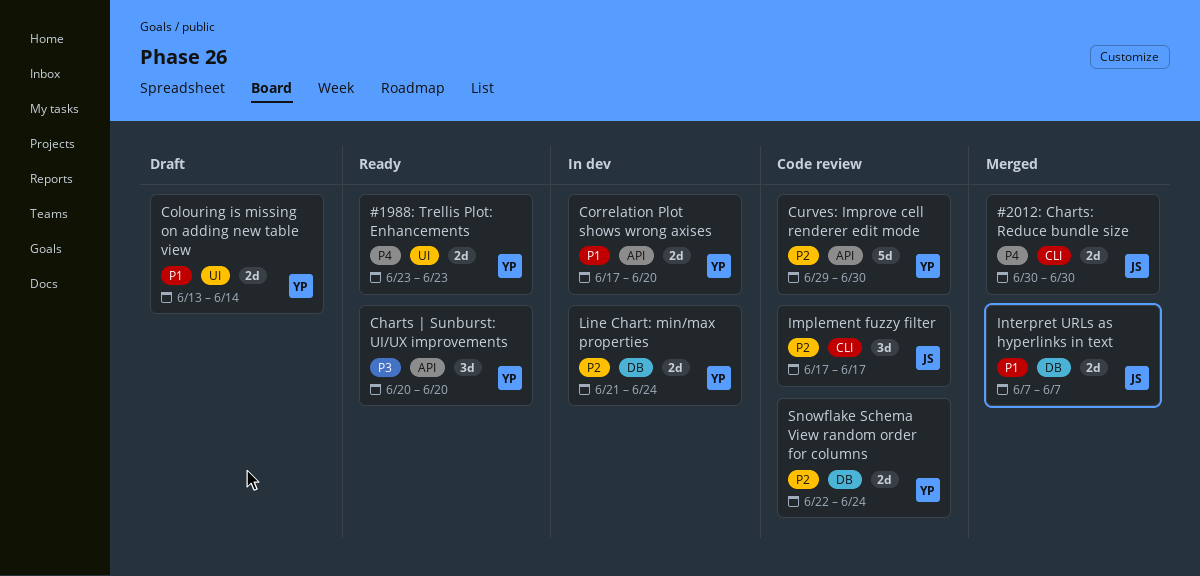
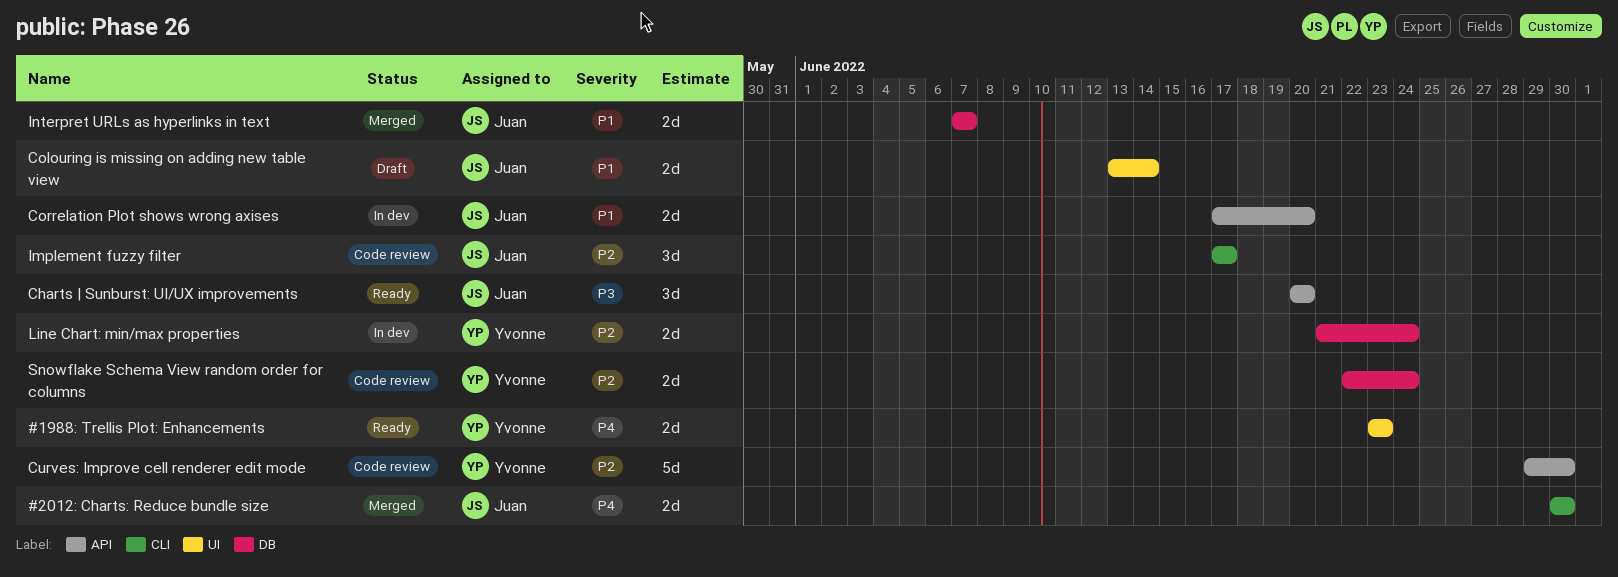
Charts | Sunburst: UI/UX improvements, owner: Yvonne -> Juan
Colouring is missing on adding new table view, owner: Yvonne -> Juan
Correlation Plot shows wrong axises, owner: Yvonne -> Juan

